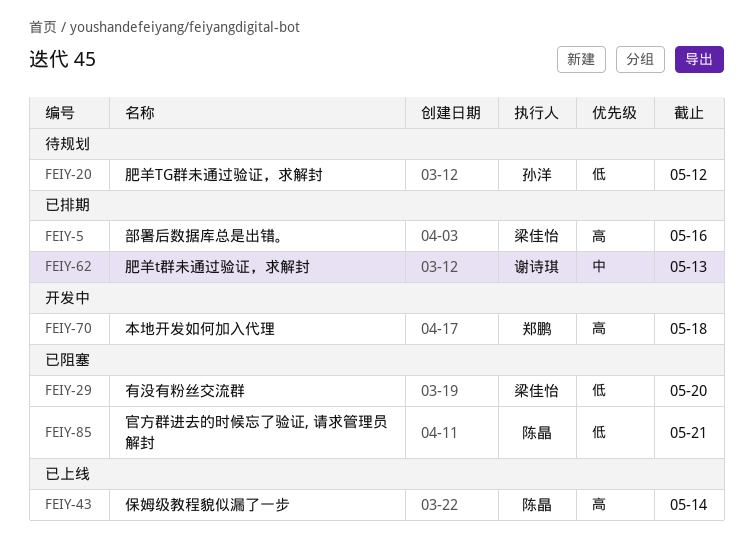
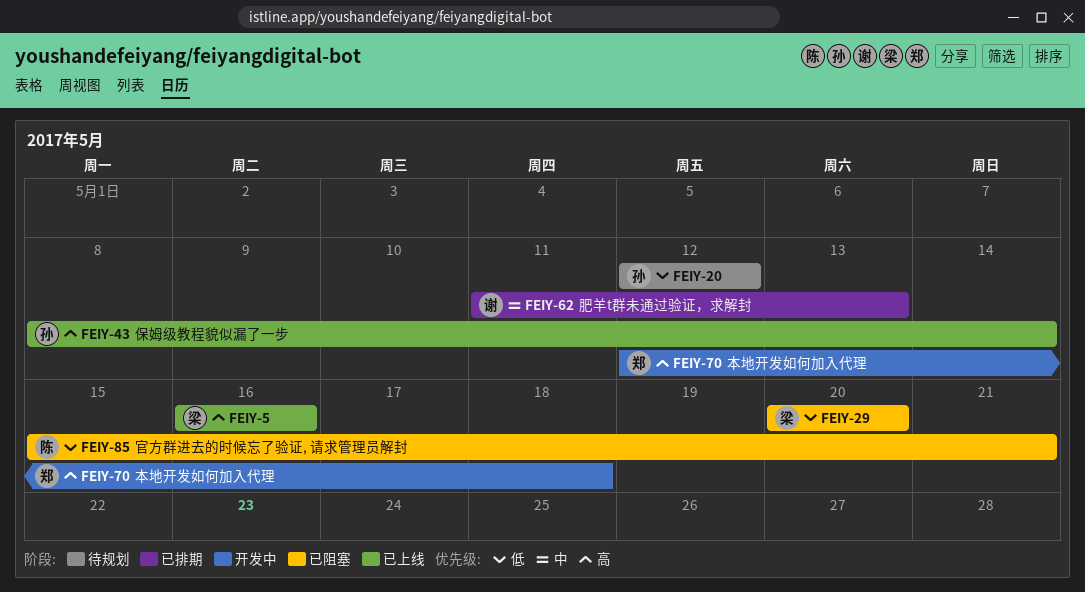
FEIY-5, status: 已排期 -> 已上线
FEIY-43, owner: 陈晶 -> 孙洋

